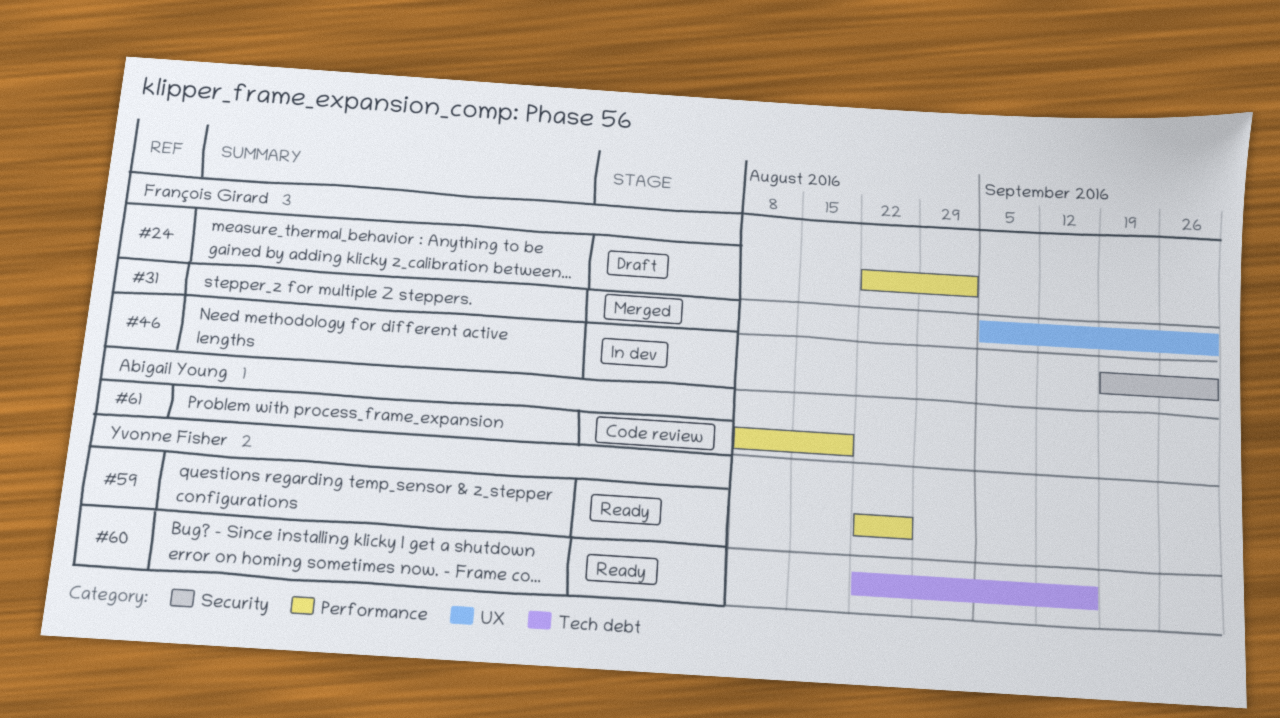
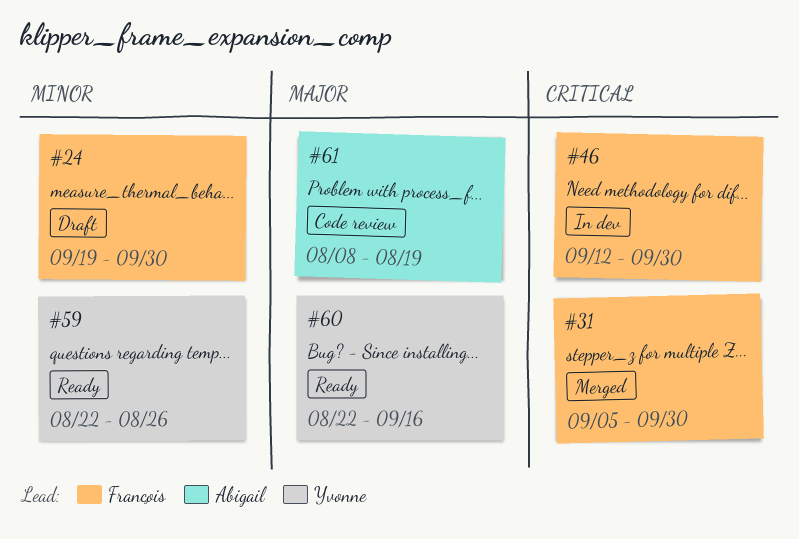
#24, start: Aug 22 -> Sep 19
#24, due: Sep 2 -> Sep 30
#46, start: Sep 19 -> Sep 12

